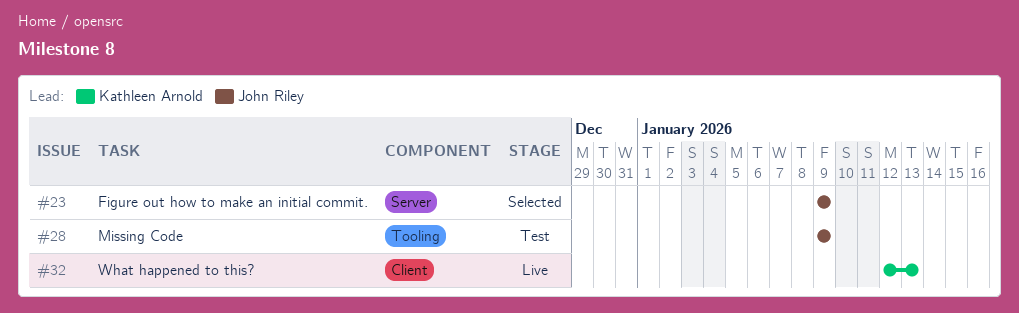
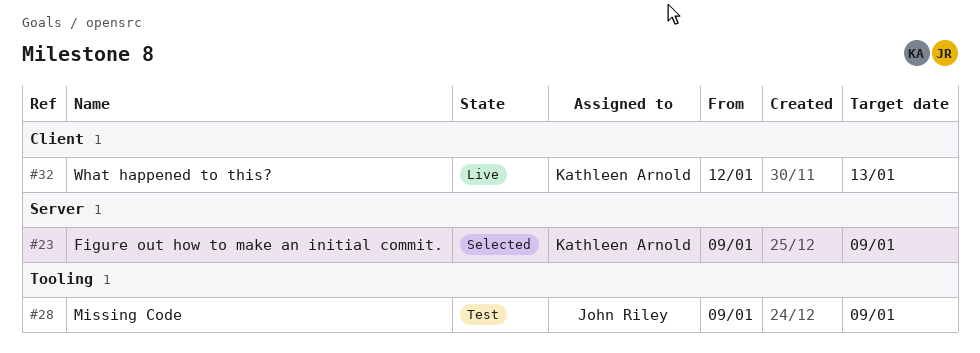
#23, owner: John Riley -> Kathleen Arnold

